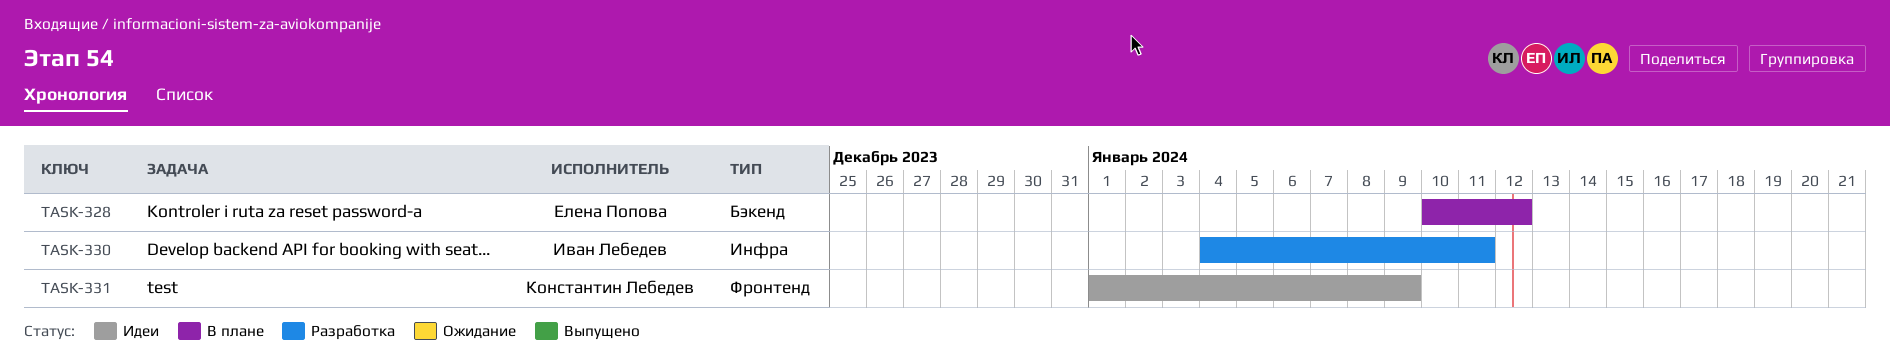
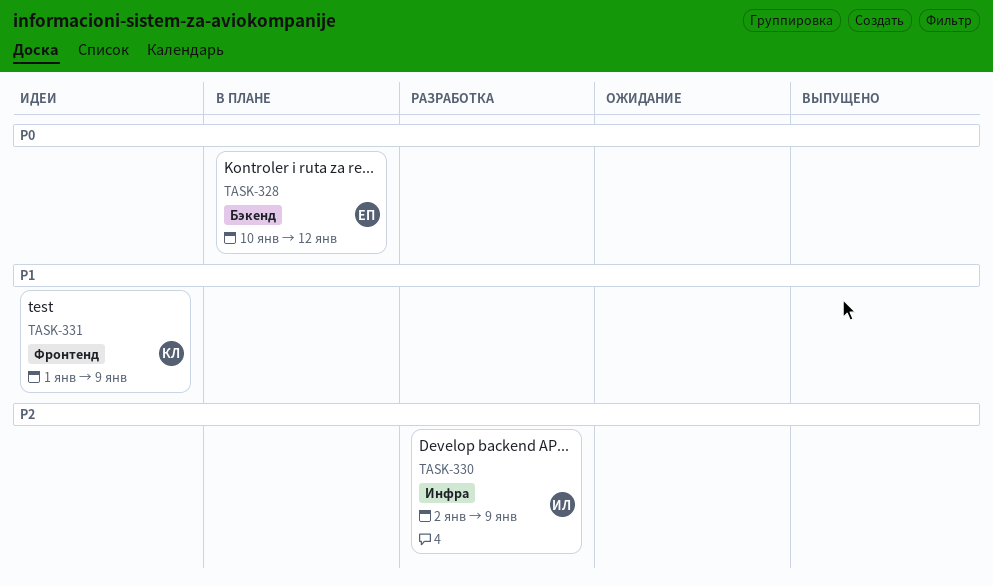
TASK-330, start: Jan 4 -> Jan 2
TASK-330, due: Jan 11 -> Jan 9

